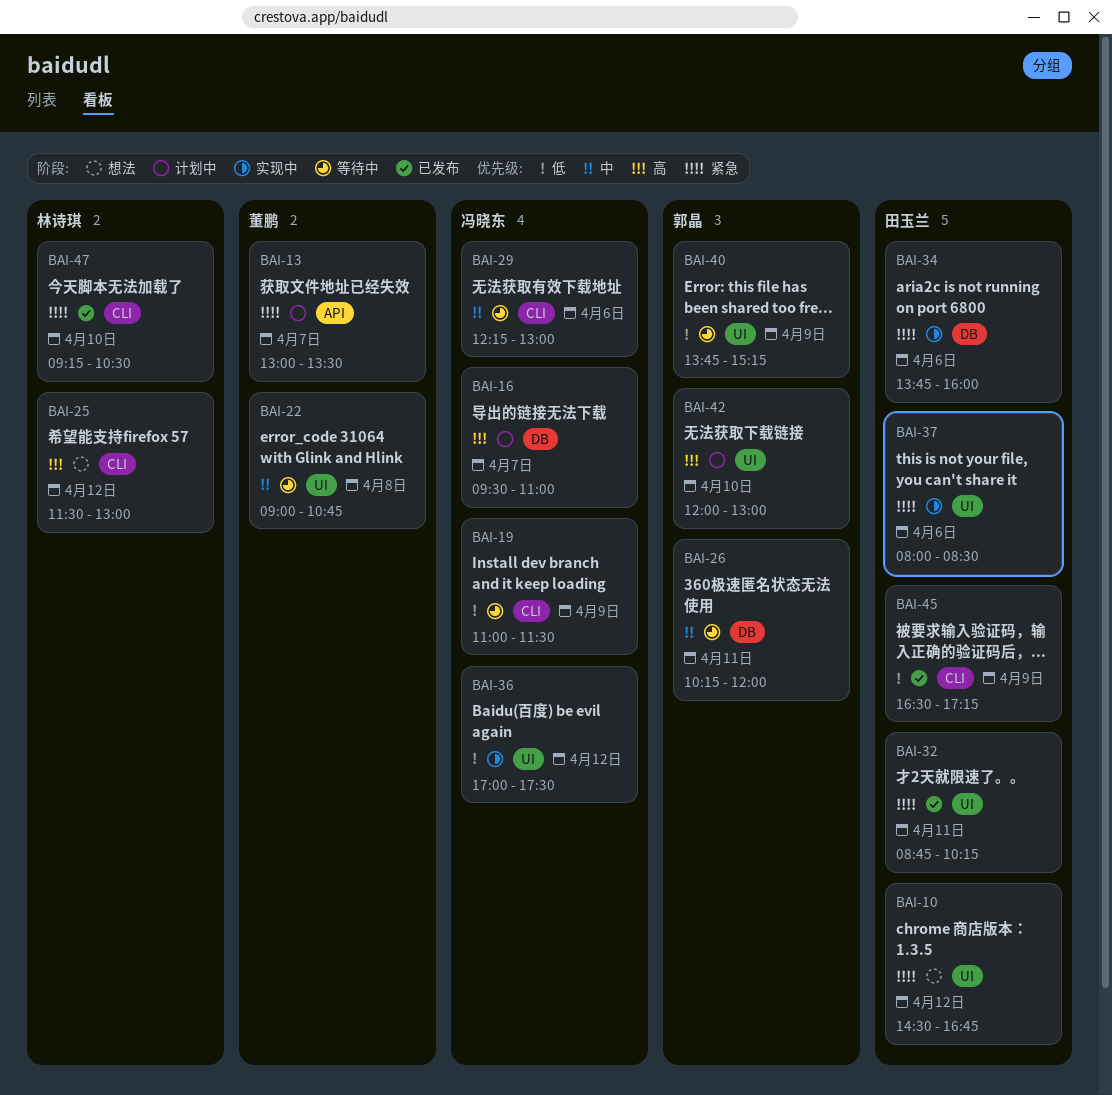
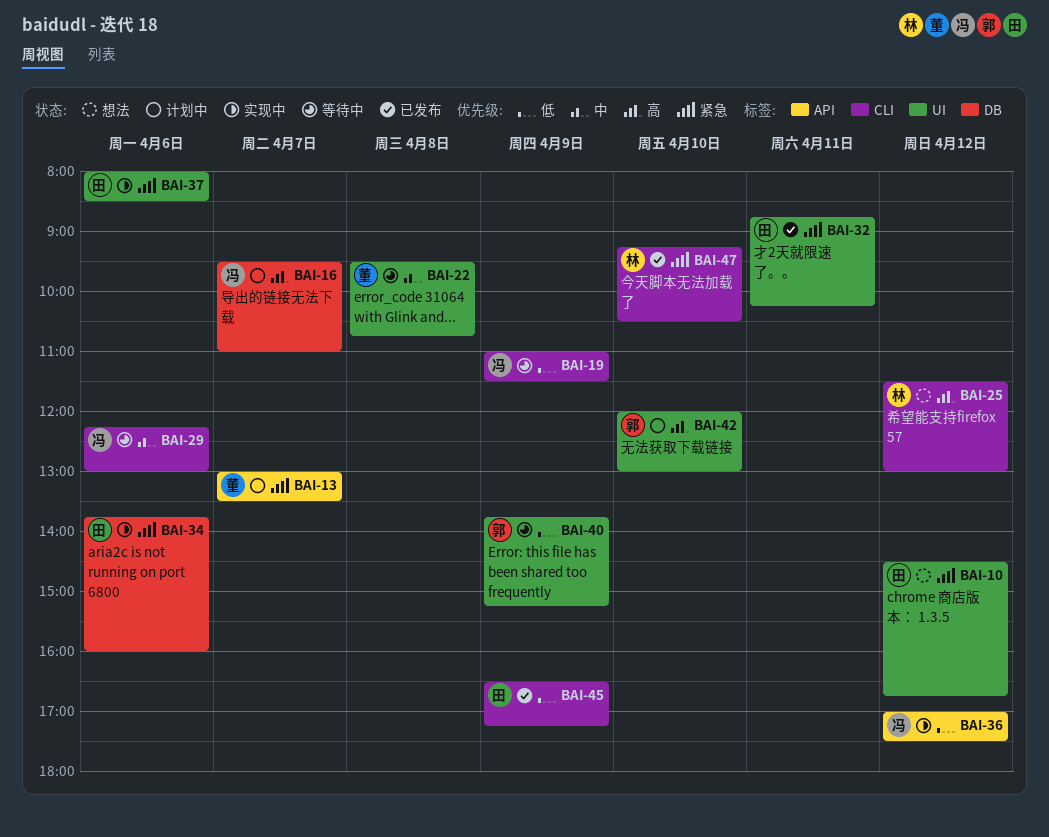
BAI-22, begins: 09:00 -> 09:30
BAI-26: present -> none
BAI-36, label: UI -> API

